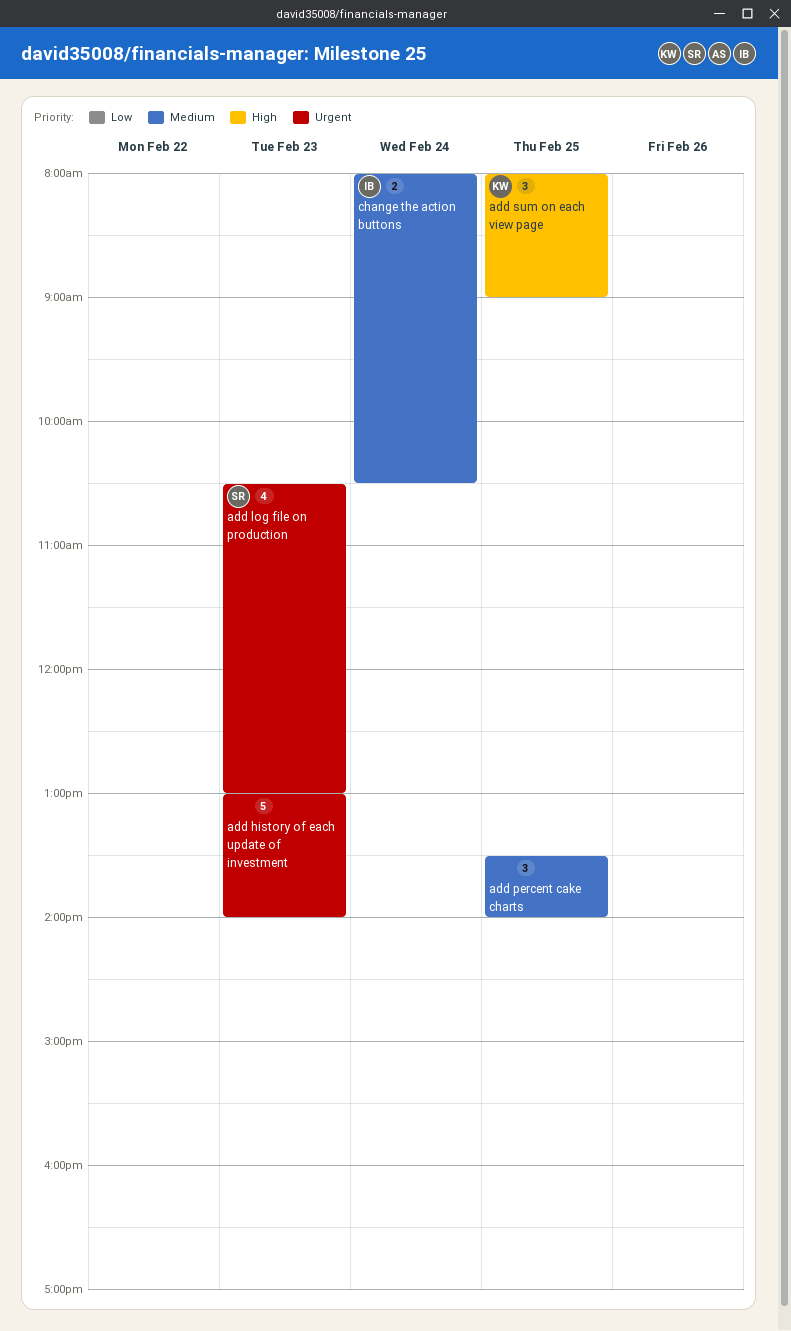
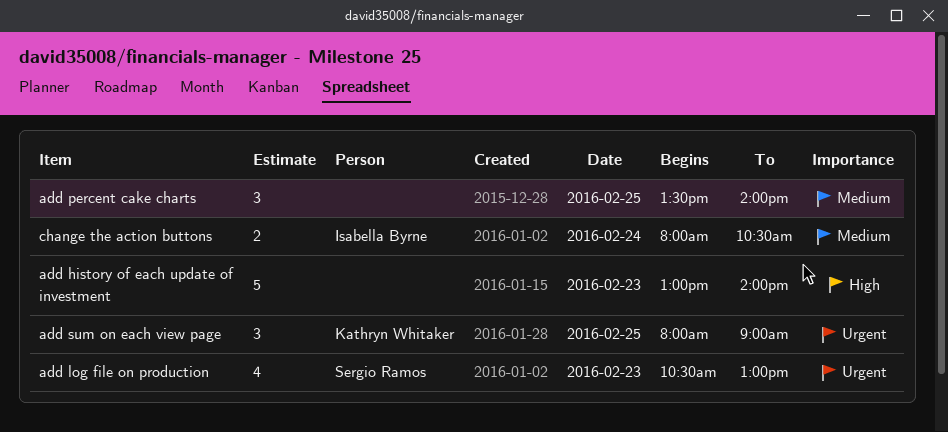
add history of each update of investment, priority: Urgent -> High
add sum on each view page, priority: High -> Urgent

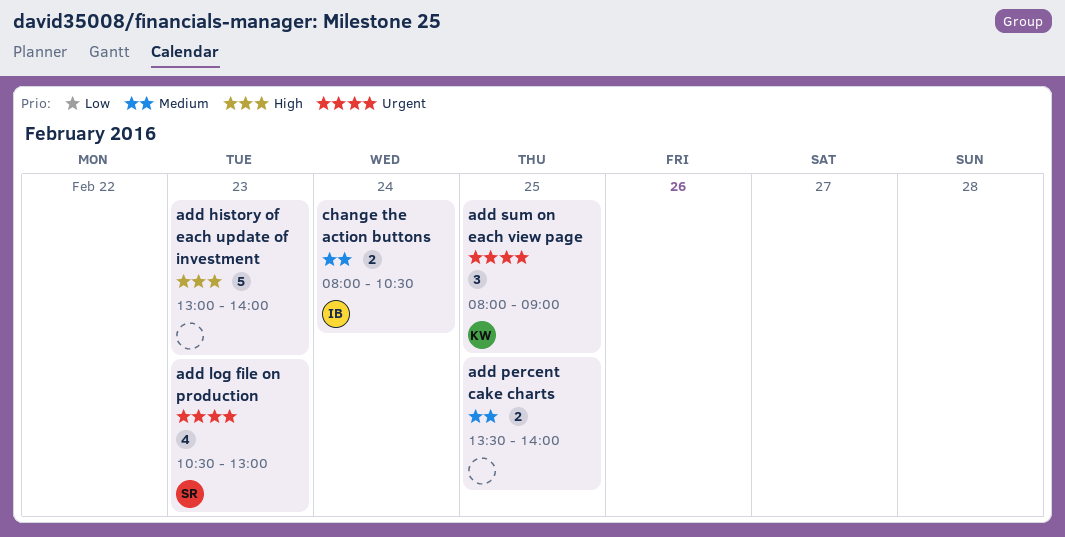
add percent cake charts, estimate: 3 -> 2

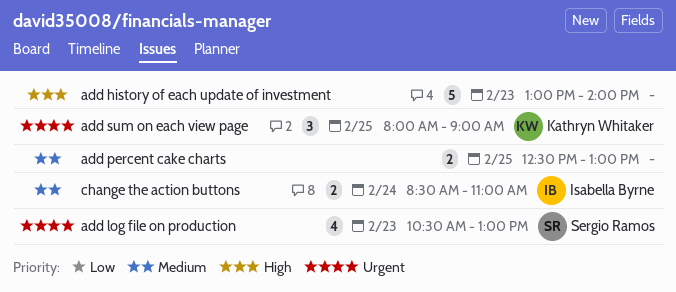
add percent cake charts, begins: 13:30 -> 12:30
add percent cake charts, ends: 14:00 -> 13:00
change the action buttons, begins: 08:00 -> 08:30
change the action buttons, ends: 10:30 -> 11:00

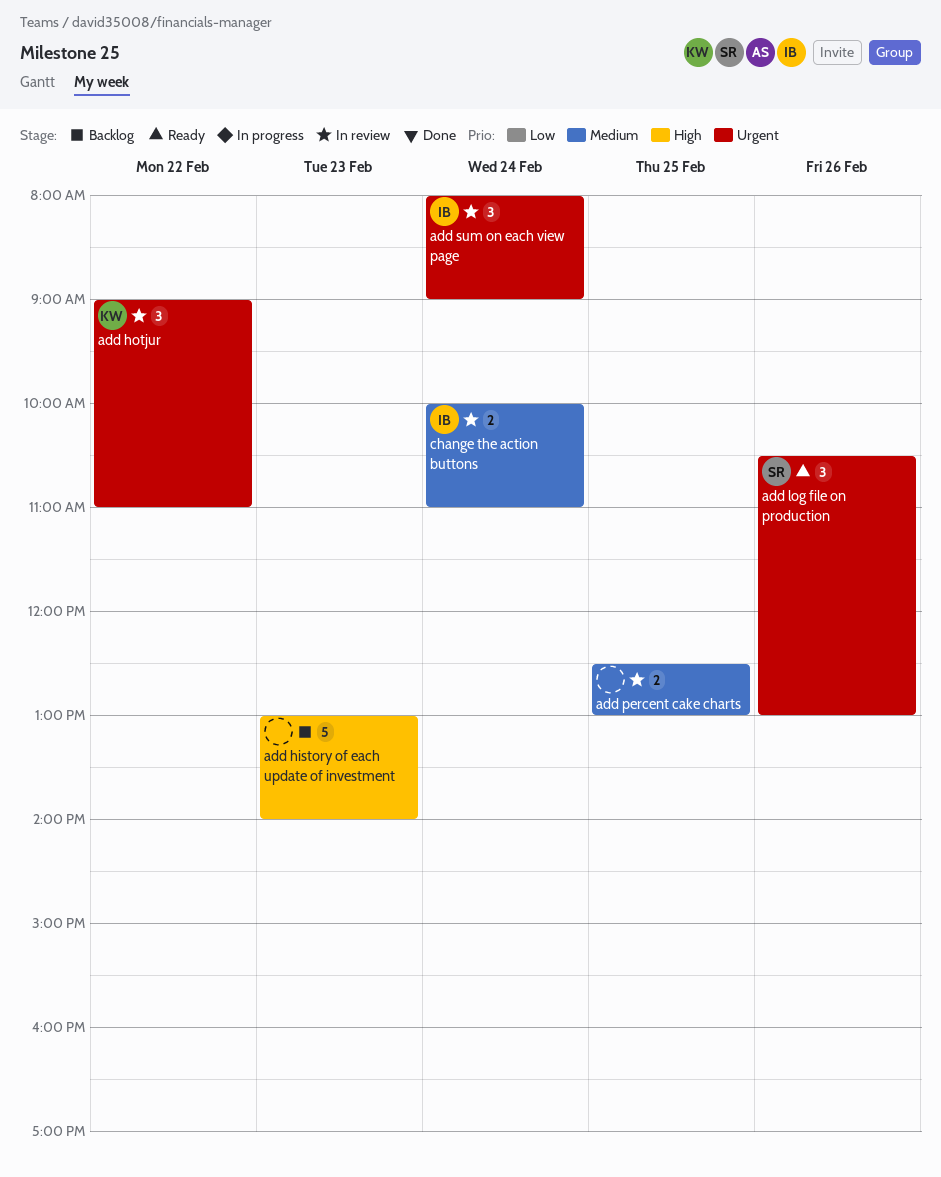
add hotjur: none -> present
add log file on production, estimate: 4 -> 3
add log file on production, day: Feb 23 -> Feb 26
add sum on each view page, owner: Kathryn Whitaker -> Isabella Byrne
add sum on each view page, day: Feb 25 -> Feb 24
change the action buttons, begins: 08:30 -> 10:00

